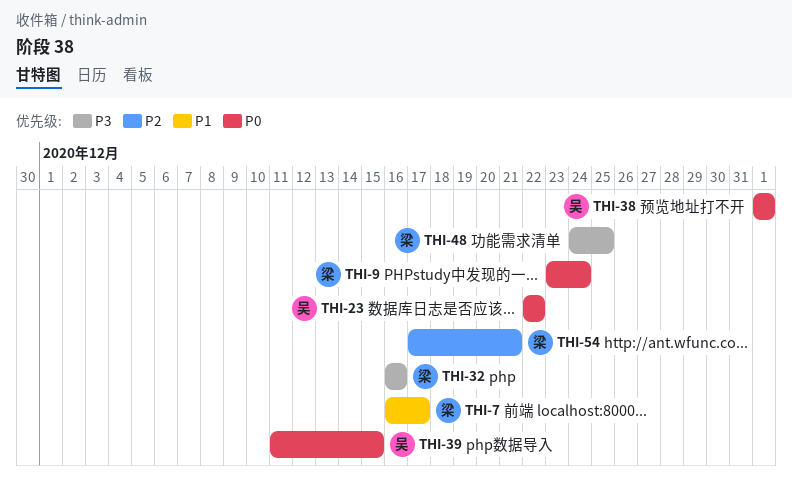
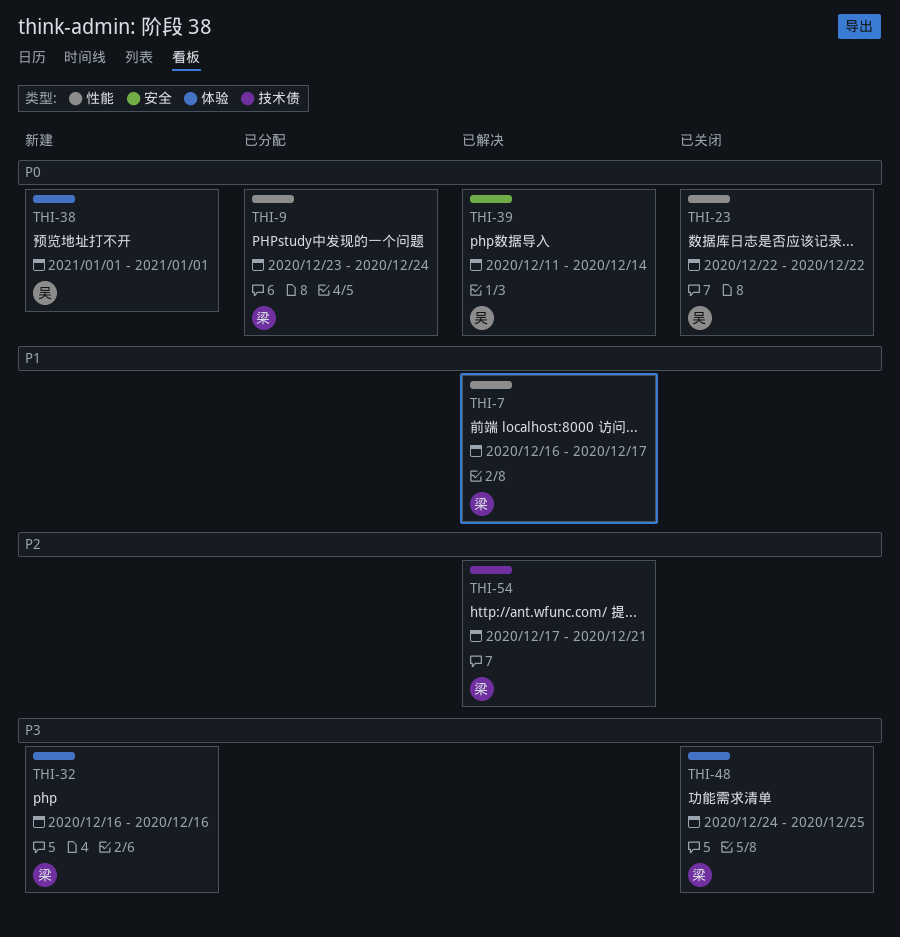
THI-39, due: Dec 15 -> Dec 14

